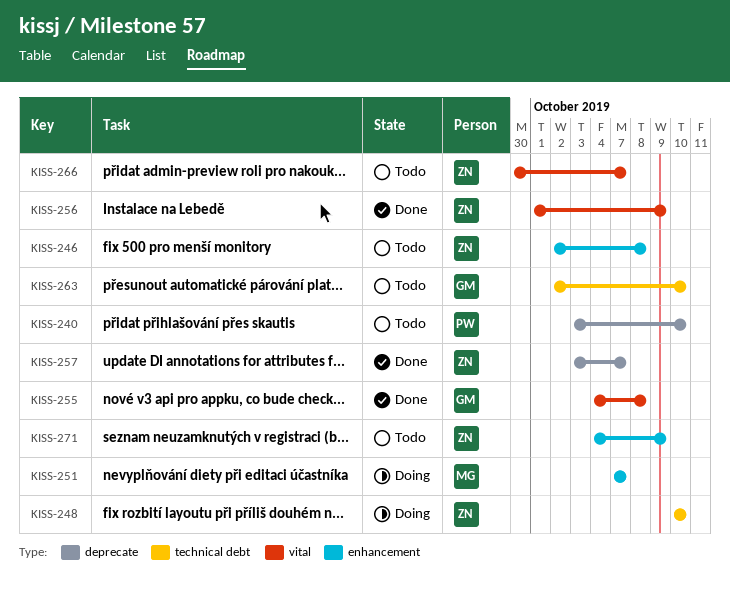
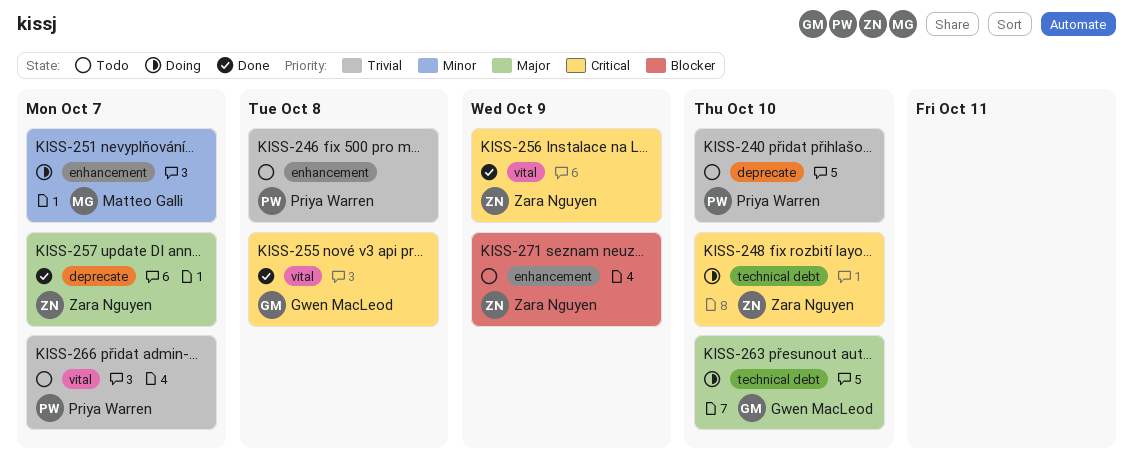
KISS-246, owner: Zara Nguyen -> Priya Warren
KISS-263, status: Todo -> Doing
KISS-266, owner: Zara Nguyen -> Priya Warren

